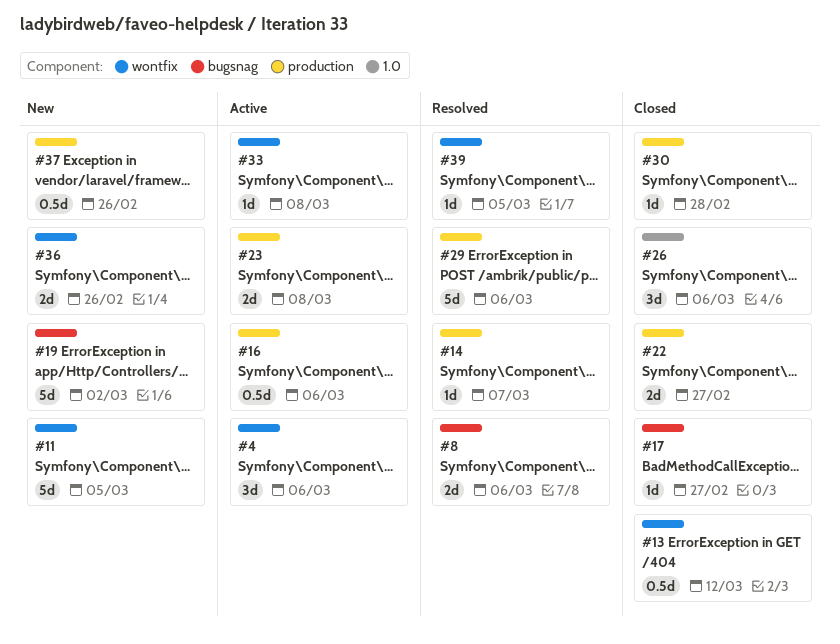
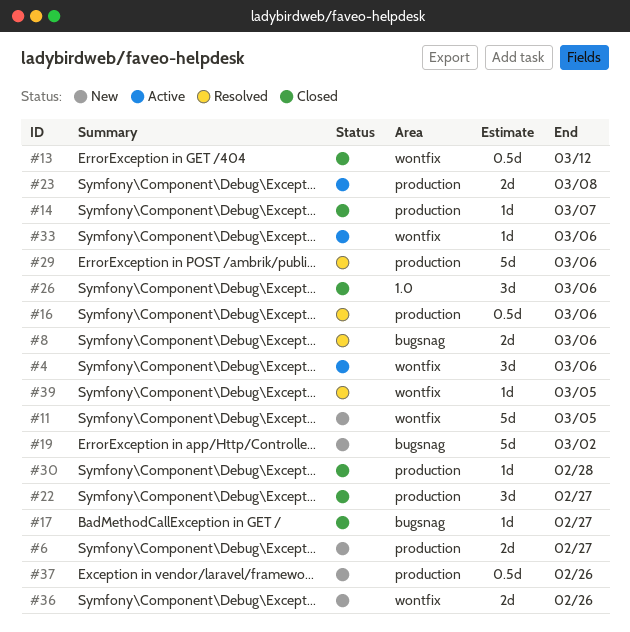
#6: none -> present
#14, status: Resolved -> Closed
#16, status: Active -> Resolved
#22, estimate: 2d -> 3d
#33, due: Mar 8 -> Mar 6

